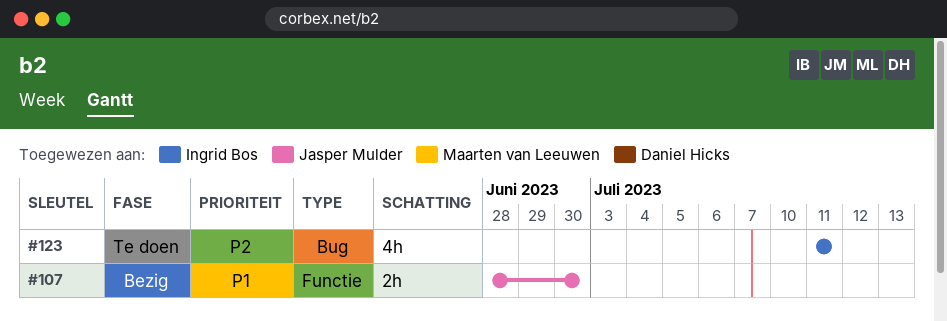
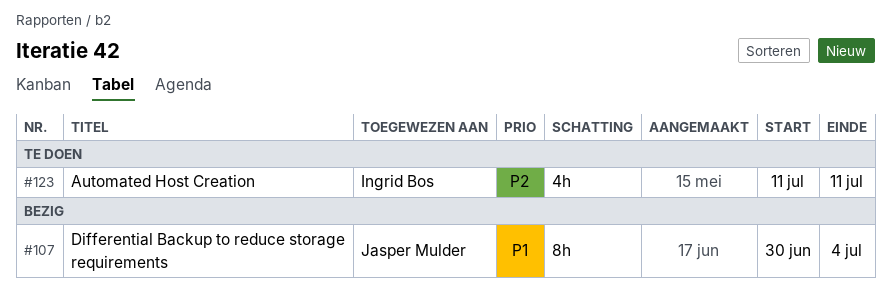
#107, estimate: 2h -> 8h
#107, start: Jun 28 -> Jun 30
#107, due: Jun 30 -> Jul 4

